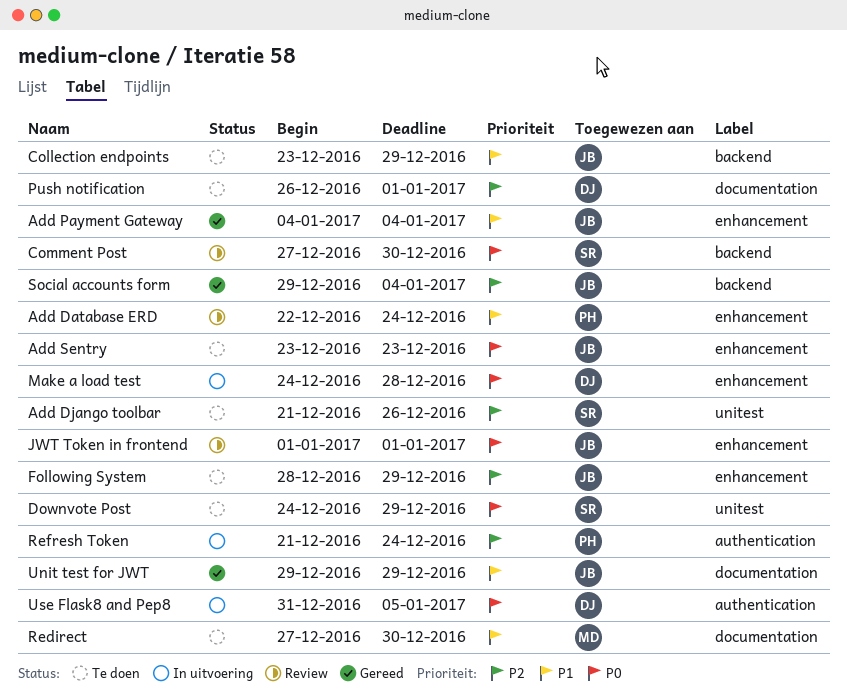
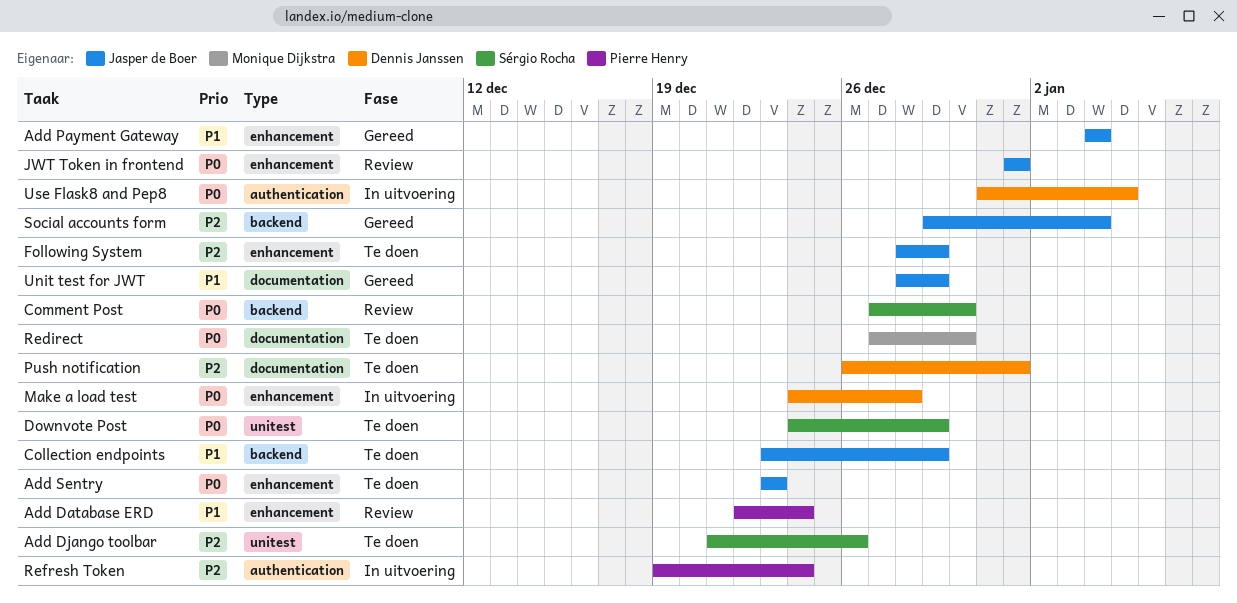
Redirect, priority: P1 -> P0
Refresh Token, start: Dec 21 -> Dec 19
Unit test for JWT, start: Dec 29 -> Dec 28

